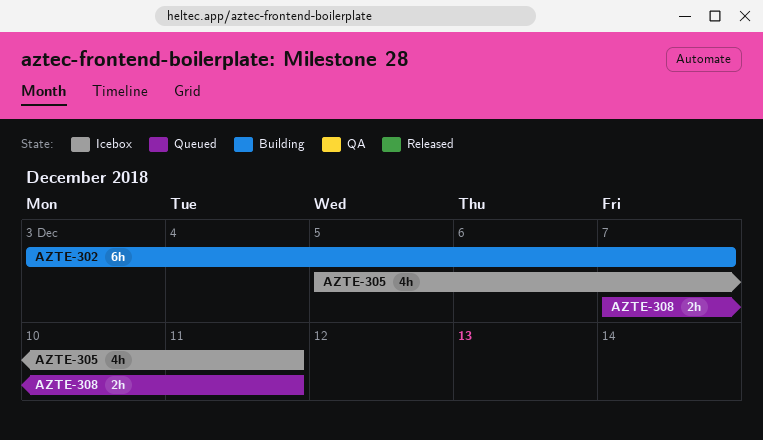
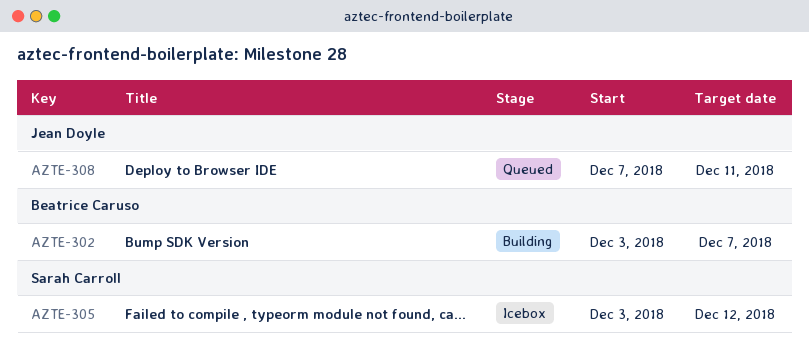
AZTE-305, start: Dec 5 -> Dec 3
AZTE-305, due: Dec 11 -> Dec 12

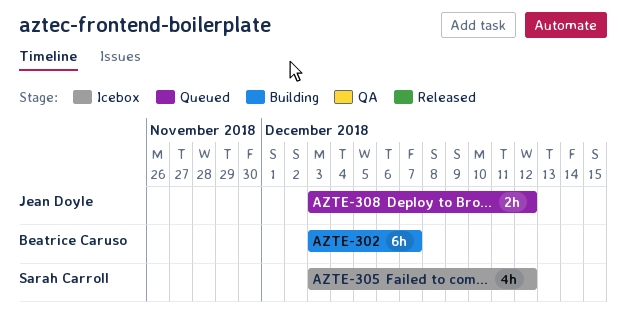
AZTE-308, start: Dec 7 -> Dec 3
AZTE-308, due: Dec 11 -> Dec 12

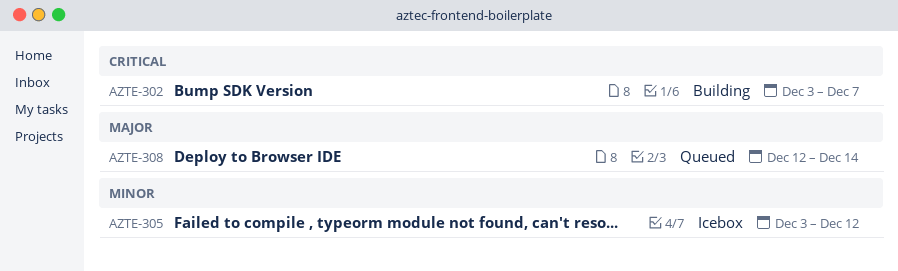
AZTE-308, start: Dec 3 -> Dec 12
AZTE-308, due: Dec 12 -> Dec 14

